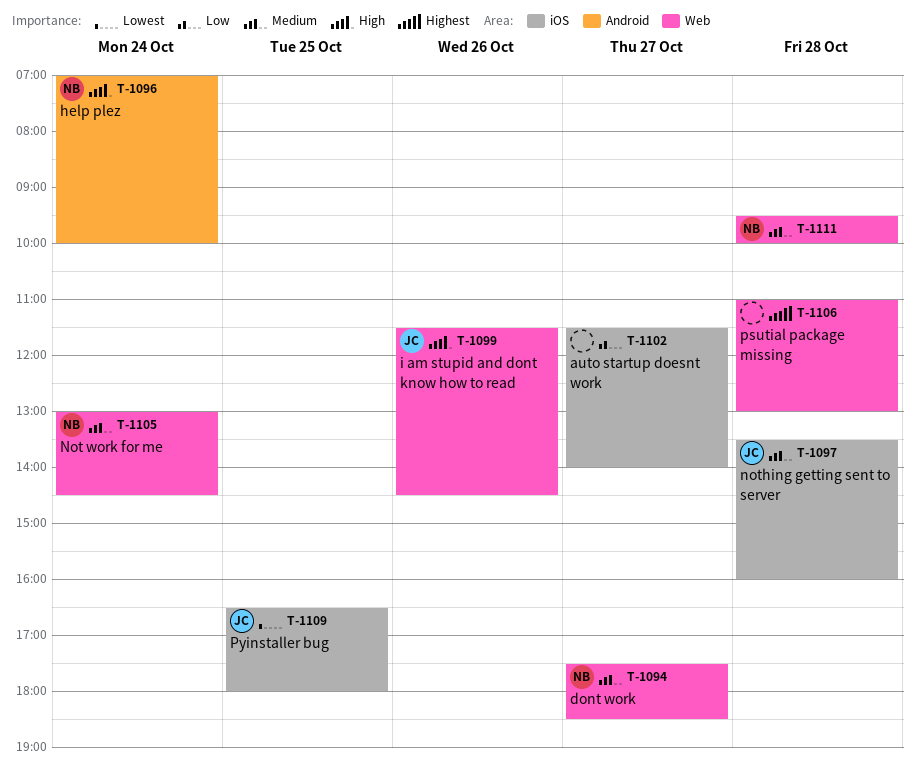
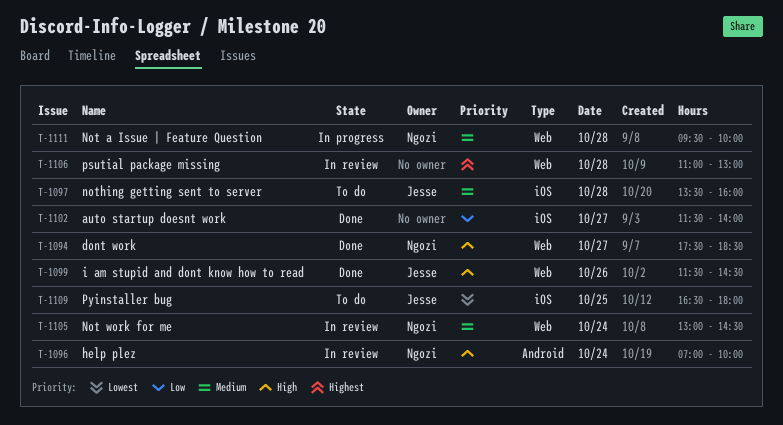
T-1094, priority: Medium -> High

